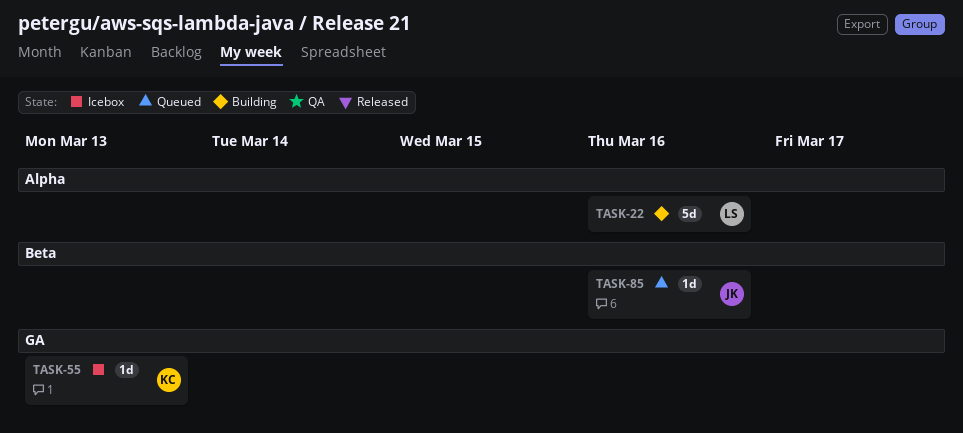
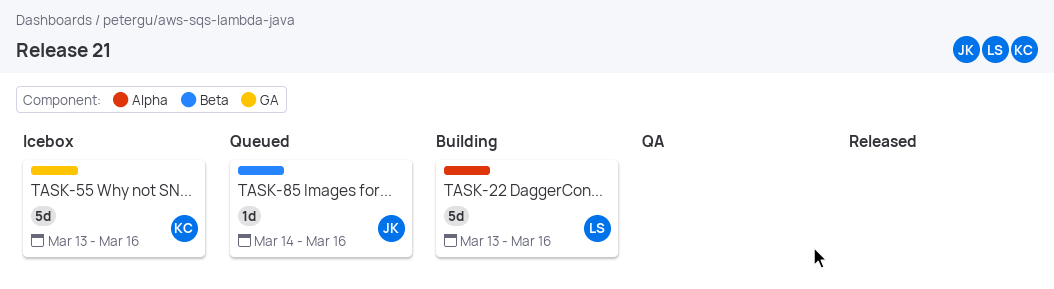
TASK-55, estimate: 1d -> 5d
TASK-55, due: Mar 13 -> Mar 16

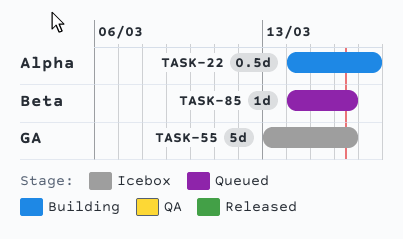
TASK-22, estimate: 5d -> 0.5d
TASK-22, start: Mar 13 -> Mar 14
TASK-22, due: Mar 16 -> Mar 17

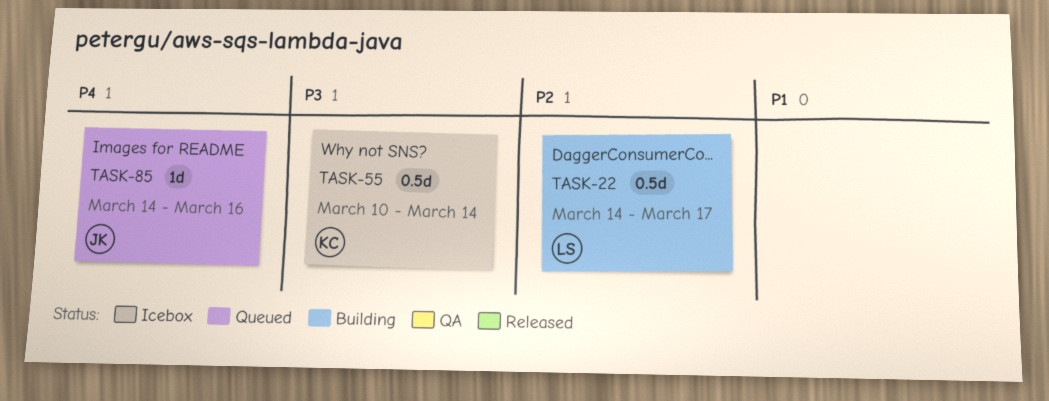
TASK-55, estimate: 5d -> 0.5d
TASK-55, start: Mar 13 -> Mar 10
TASK-55, due: Mar 16 -> Mar 14

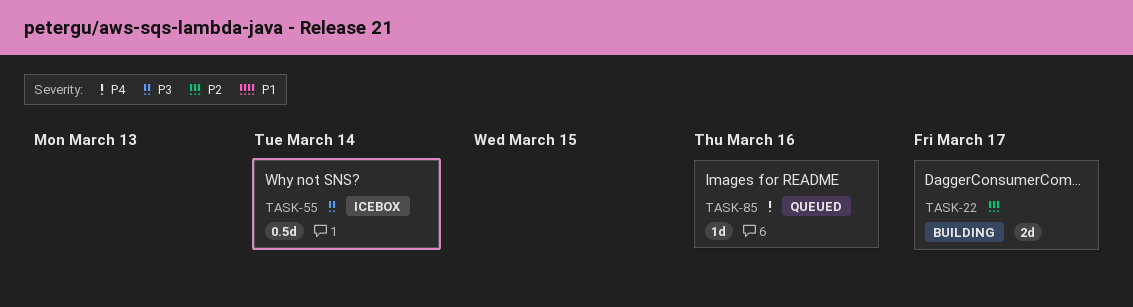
TASK-22, estimate: 0.5d -> 2d

